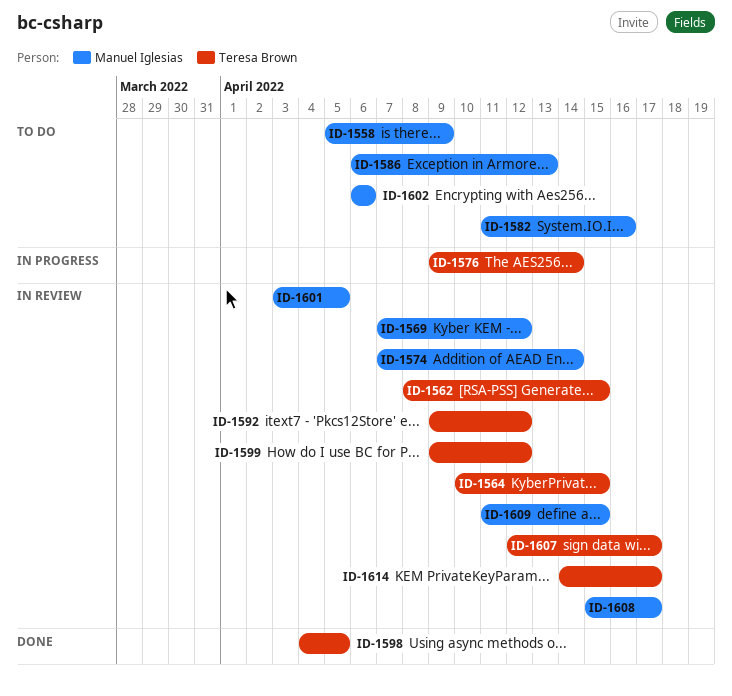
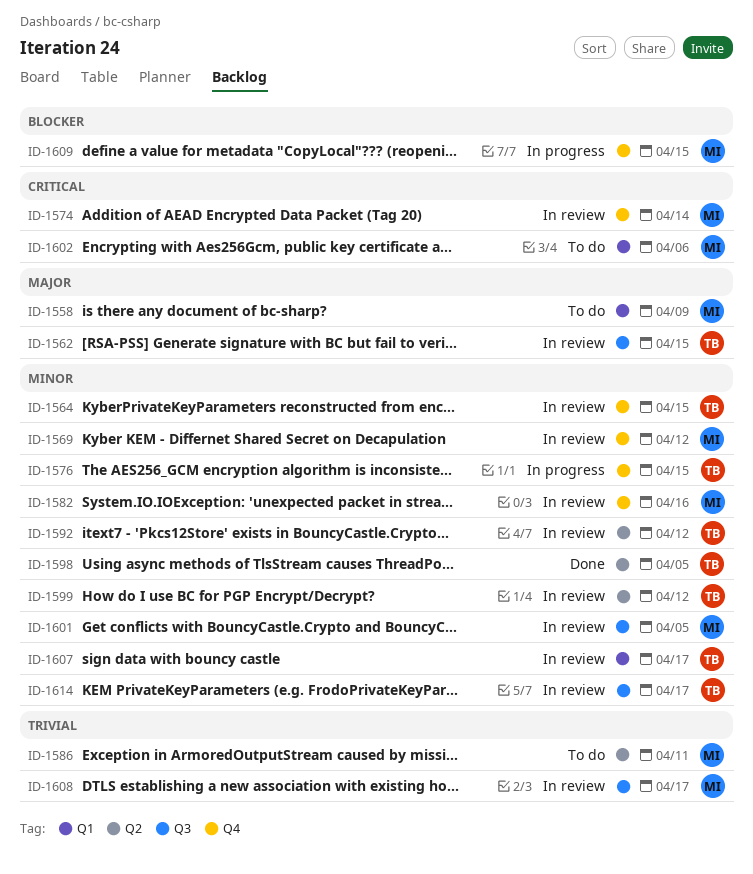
ID-1576, due: Apr 14 -> Apr 15
ID-1582, status: To do -> In review
ID-1586, due: Apr 13 -> Apr 11
ID-1609, status: In review -> In progress

